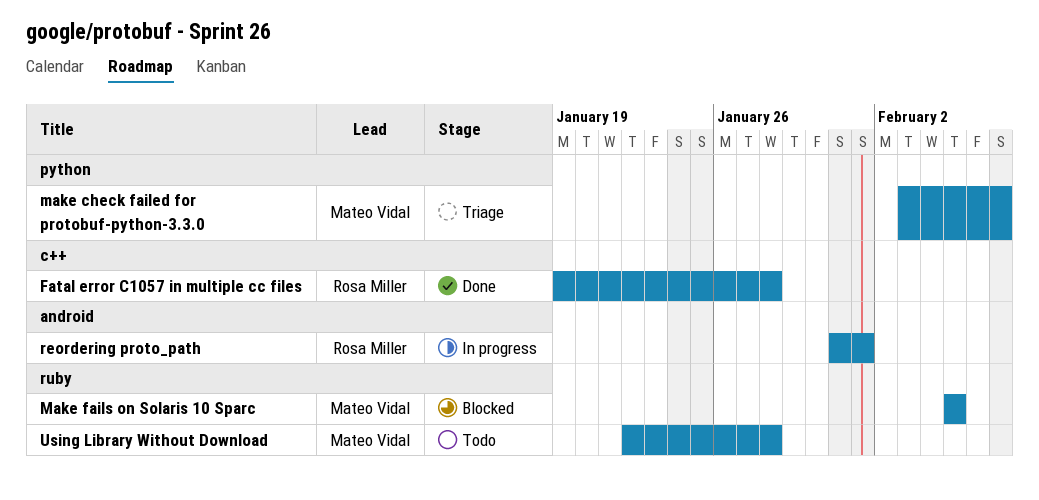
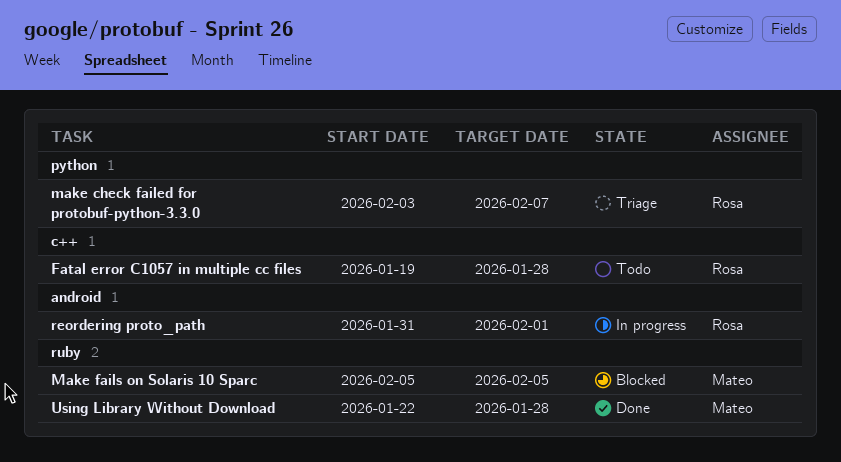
Fatal error C1057 in multiple cc files, status: Done -> Todo
make check failed for protobuf-python-3.3.0, owner: Mateo Vidal -> Rosa Miller
Using Library Without Download, status: Todo -> Done

